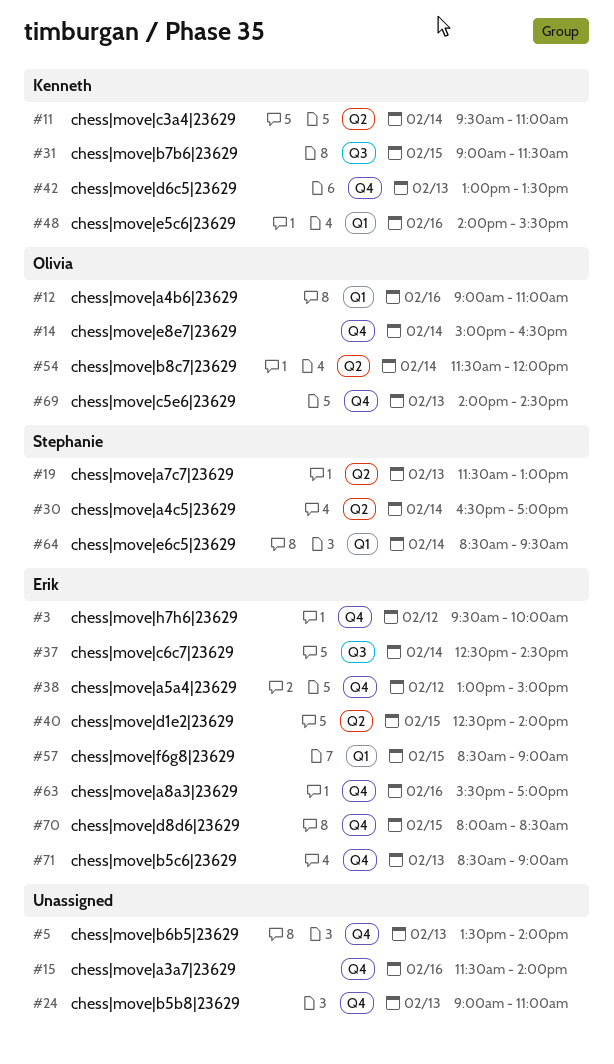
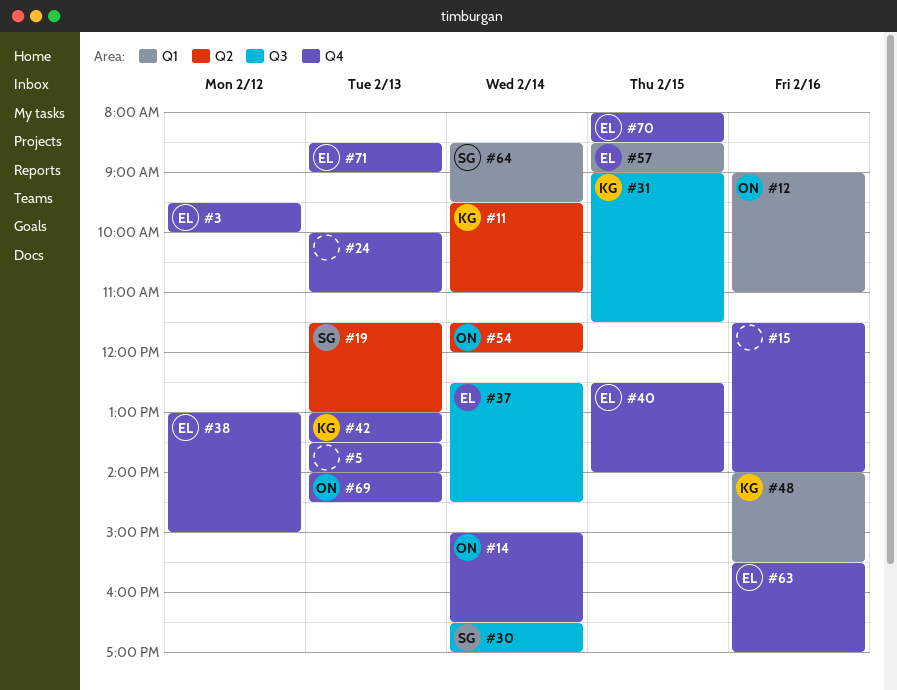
#24, begins: 09:00 -> 10:00
#30, label: Q2 -> Q3
#40, label: Q2 -> Q4

